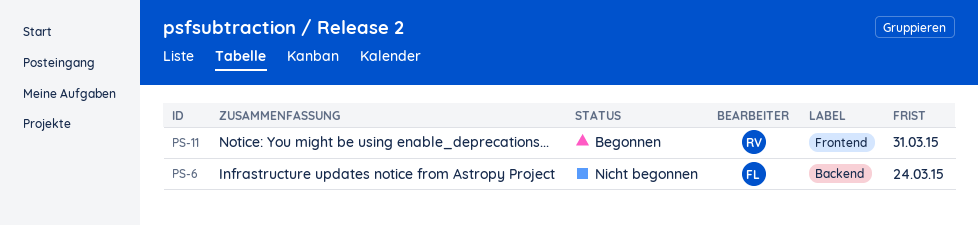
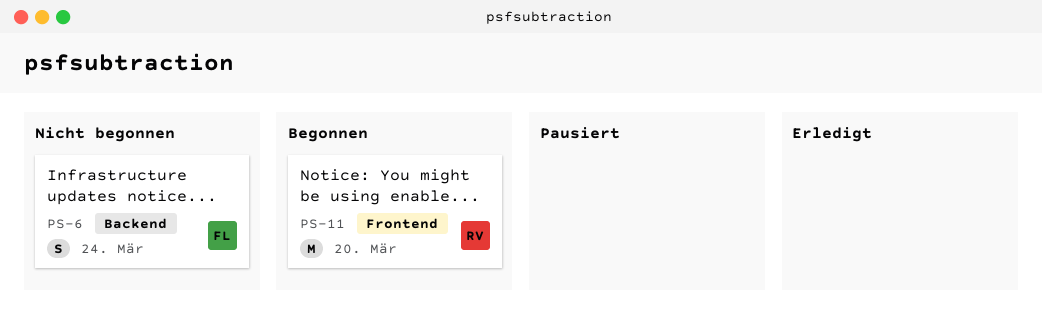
PS-11, due: Mar 31 -> Mar 20

